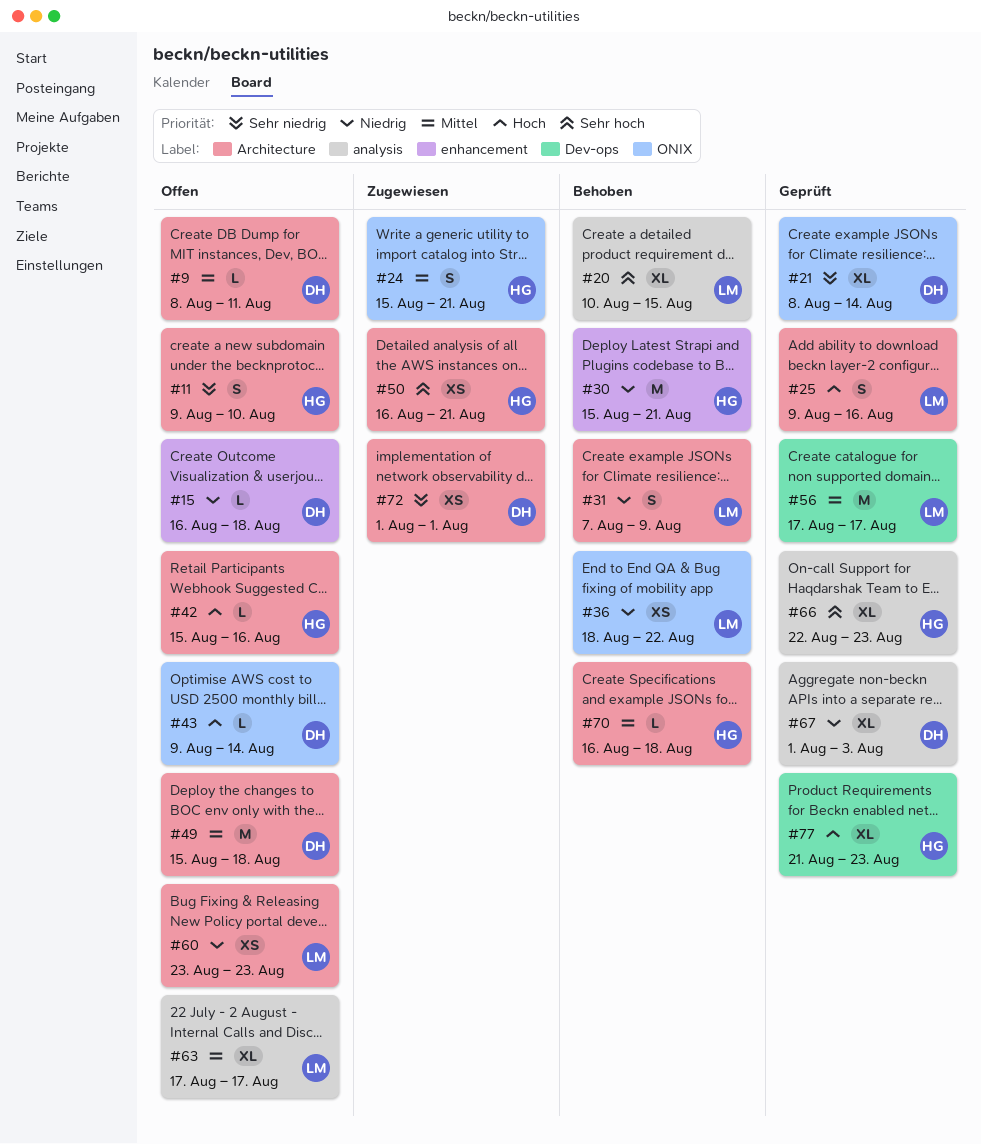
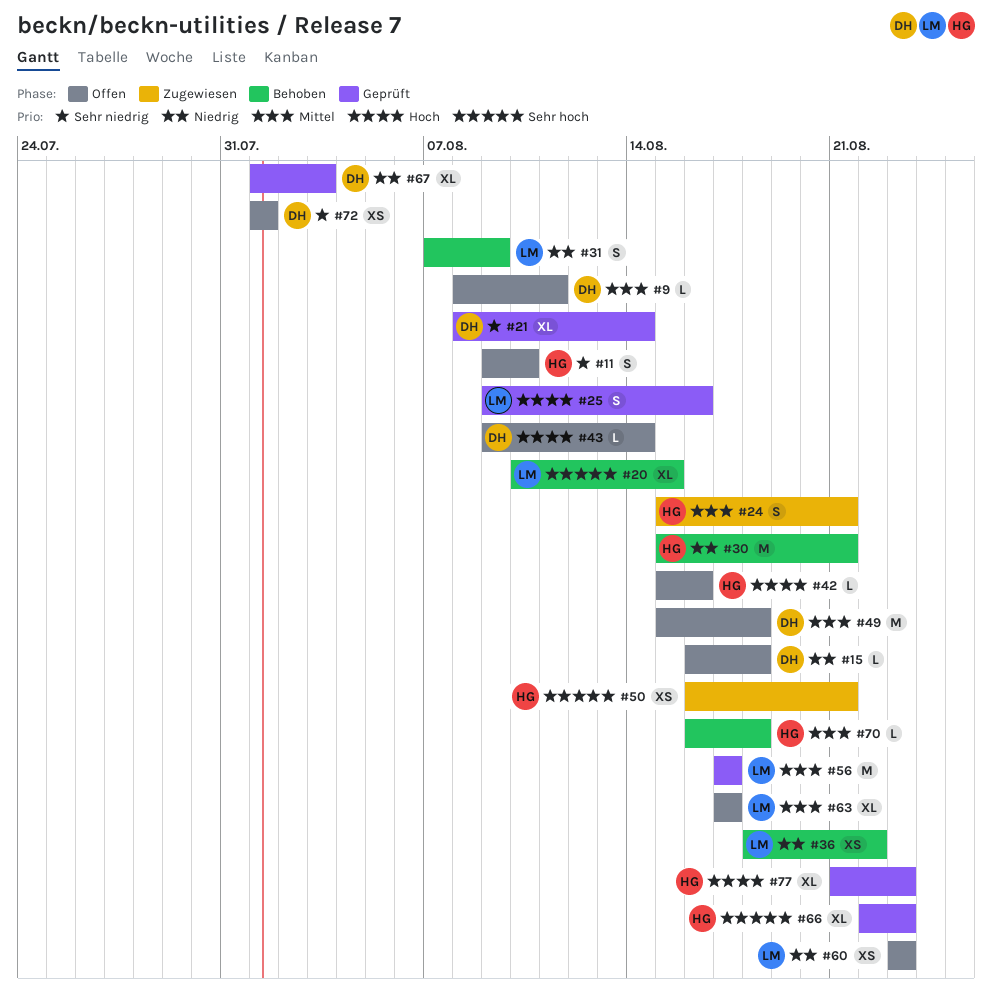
#72, status: Zugewiesen -> Offen

